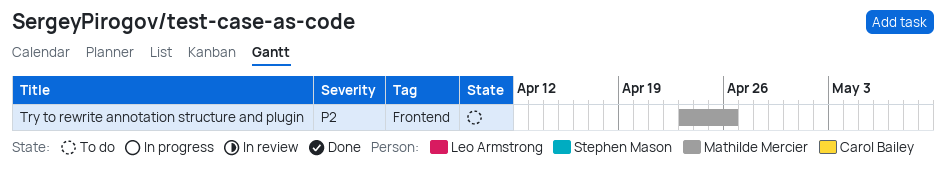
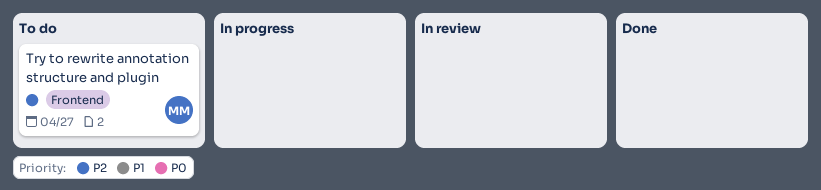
Try to rewrite annotation structure and plugin, due: Apr 26 -> Apr 27

